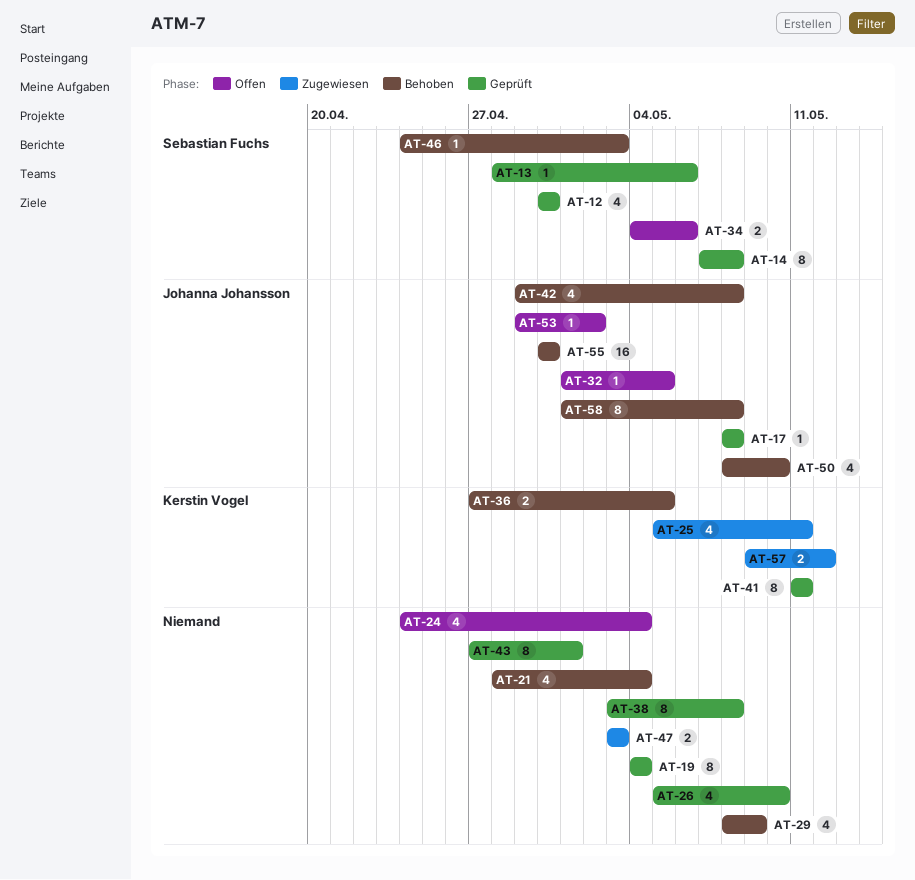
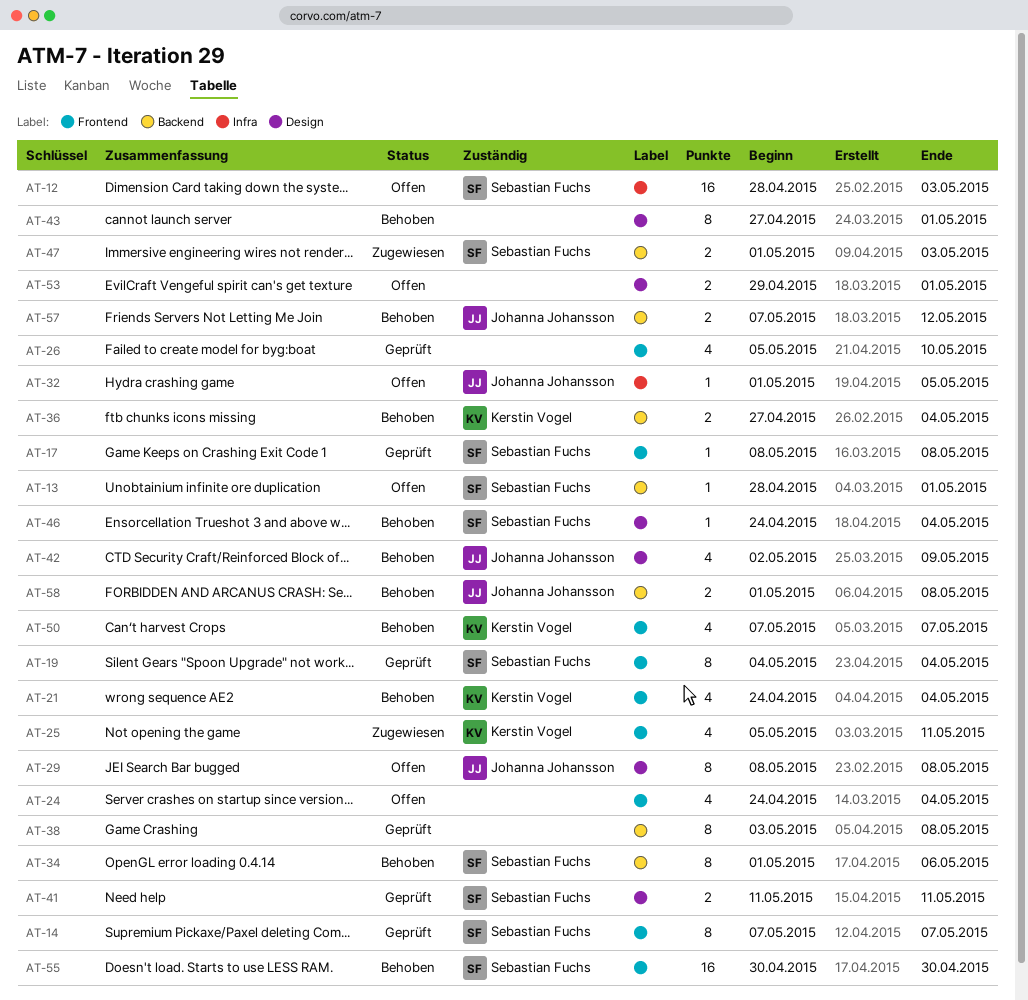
AT-12, status: Geprüft -> Offen
AT-12, estimate: 4 -> 16
AT-12, start: Apr 30 -> Apr 28
AT-12, due: Apr 30 -> May 3
AT-13, status: Geprüft -> Offen
AT-13, due: May 6 -> May 1
AT-14, due: May 8 -> May 7
AT-17, owner: Johanna Johansson -> Sebastian Fuchs
AT-19, owner: none -> Sebastian Fuchs
AT-21, owner: none -> Kerstin Vogel
AT-21, start: Apr 28 -> Apr 24
AT-29, status: Behoben -> Offen
AT-29, owner: none -> Johanna Johansson
AT-29, estimate: 4 -> 8
AT-29, due: May 9 -> May 8
AT-34, status: Offen -> Behoben
AT-34, estimate: 2 -> 8
AT-34, start: May 4 -> May 1
AT-36, due: May 5 -> May 4
AT-41, owner: Kerstin Vogel -> Sebastian Fuchs
AT-41, estimate: 8 -> 2
AT-42, start: Apr 29 -> May 2
AT-42, due: May 8 -> May 9
AT-43, status: Geprüft -> Behoben
AT-46, due: May 3 -> May 4
AT-47, owner: none -> Sebastian Fuchs
AT-47, start: May 3 -> May 1
AT-50, owner: Johanna Johansson -> Kerstin Vogel
AT-50, start: May 8 -> May 7
AT-50, due: May 10 -> May 7
AT-53, owner: Johanna Johansson -> none
AT-53, estimate: 1 -> 2
AT-53, due: May 2 -> May 1
AT-55, owner: Johanna Johansson -> Sebastian Fuchs
AT-57, status: Zugewiesen -> Behoben
AT-57, owner: Kerstin Vogel -> Johanna Johansson
AT-57, start: May 9 -> May 7
AT-58, estimate: 8 -> 2

